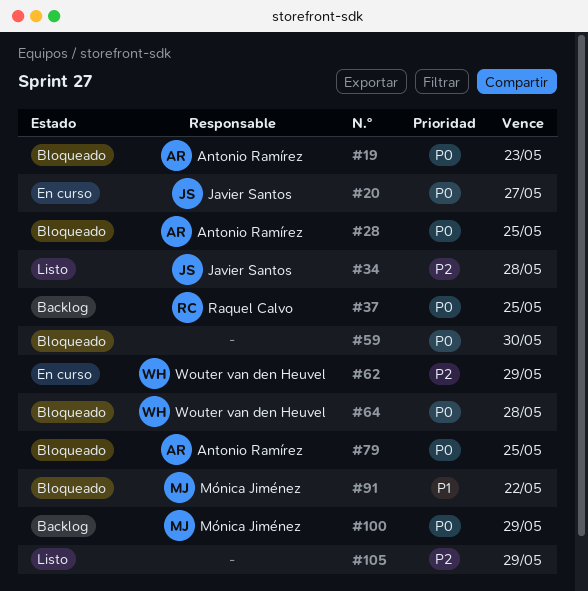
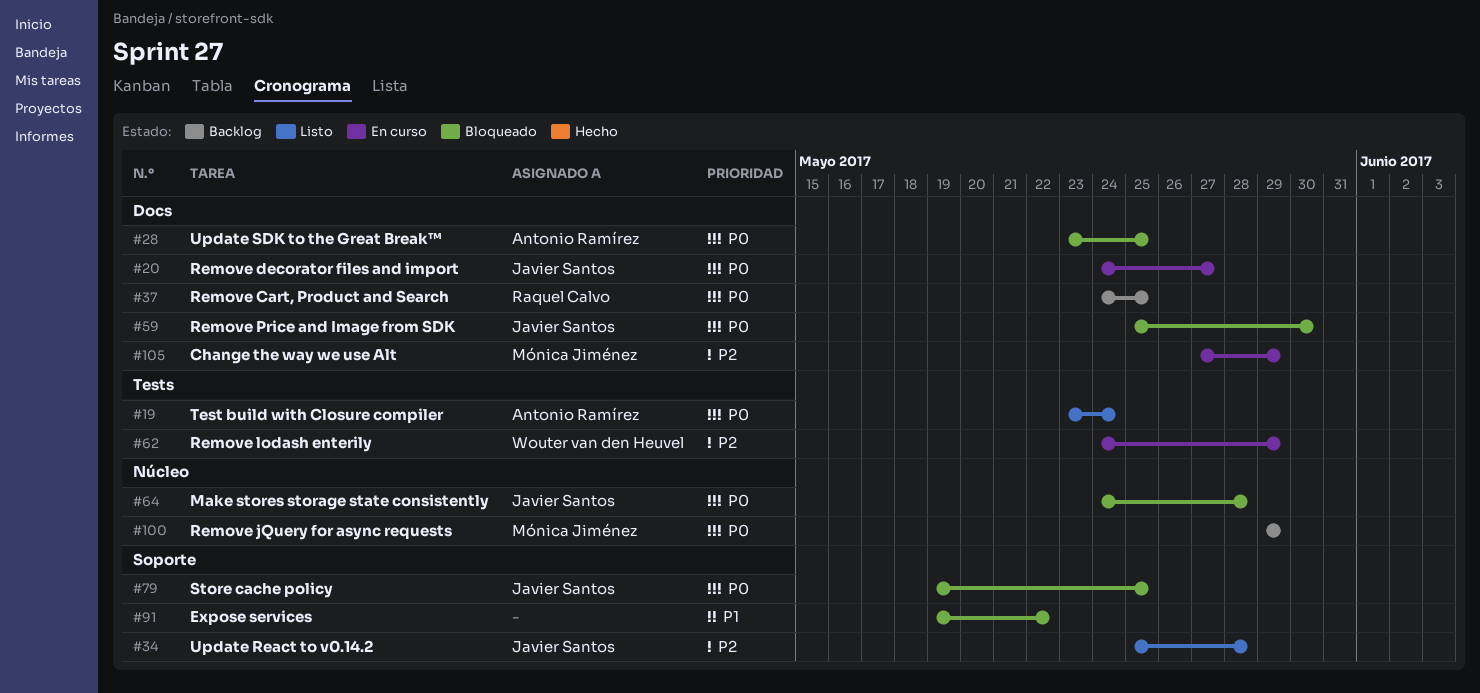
#19, status: Bloqueado -> Listo
#19, due: May 23 -> May 24
#59, owner: none -> Javier Santos
#64, owner: Wouter van den Heuvel -> Javier Santos
#79, owner: Antonio Ramírez -> Javier Santos
#91, owner: Mónica Jiménez -> none
#105, status: Listo -> En curso
#105, owner: none -> Mónica Jiménez

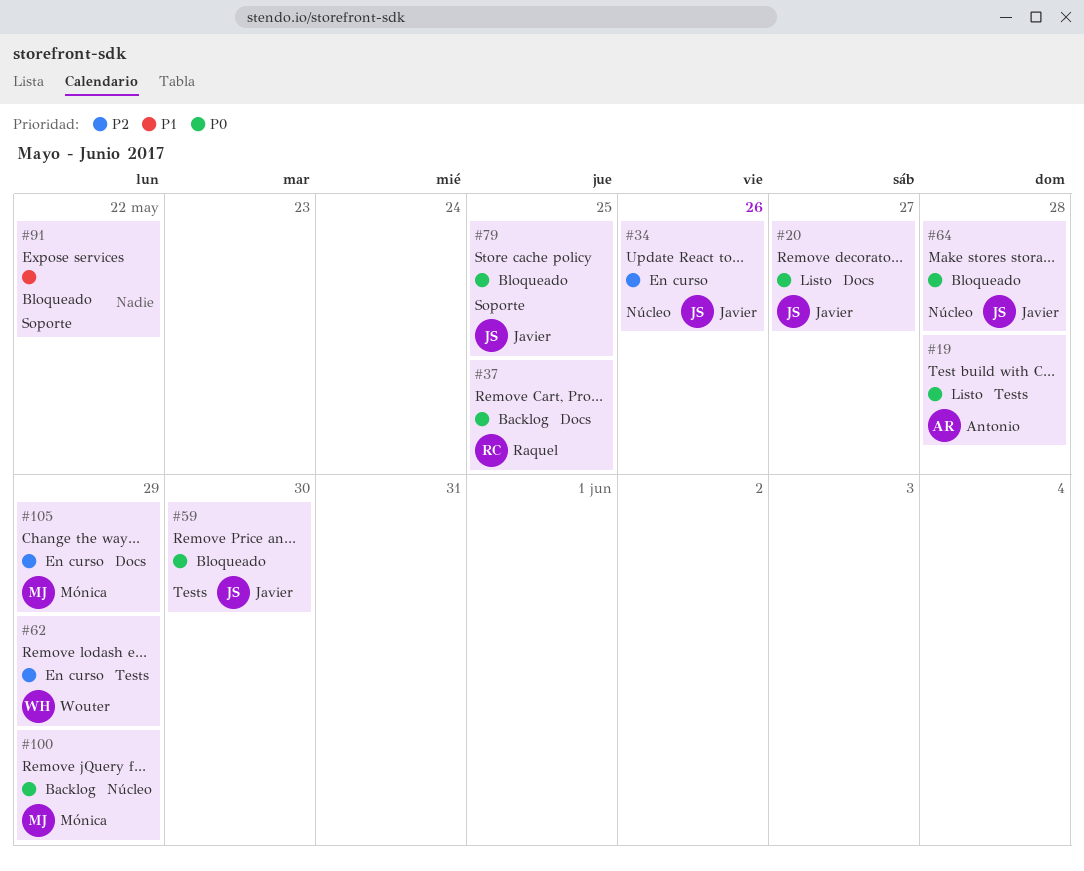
#19, due: May 24 -> May 28
#20, status: En curso -> Listo
#28: present -> none
#34, status: Listo -> En curso
#34, label: Soporte -> Núcleo
#34, due: May 28 -> May 26
#59, label: Docs -> Tests

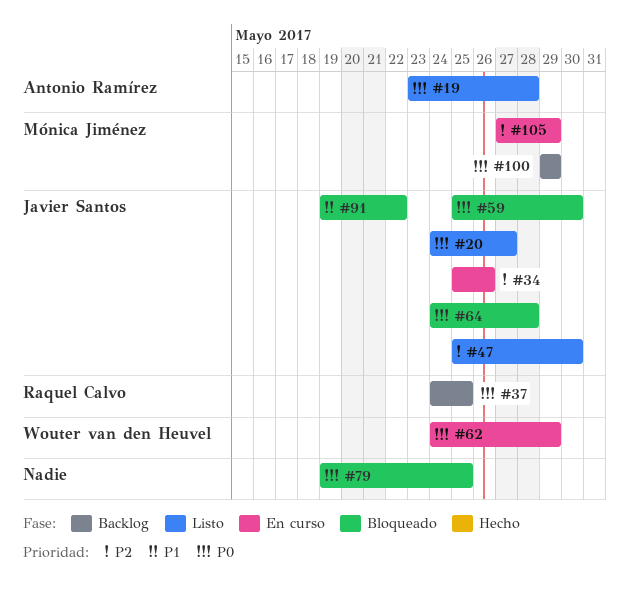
#47: none -> present
#62, priority: P2 -> P0
#79, owner: Javier Santos -> none
#91, owner: none -> Javier Santos

